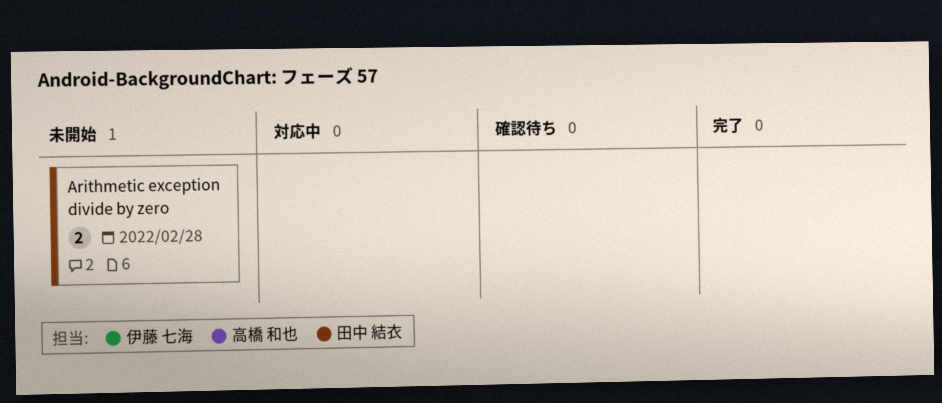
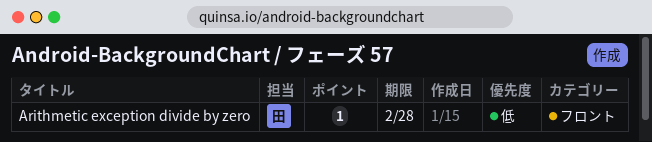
Arithmetic exception divide by zero, estimate: 2 -> 1

